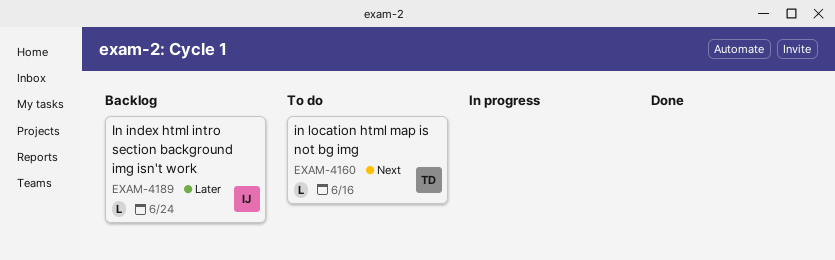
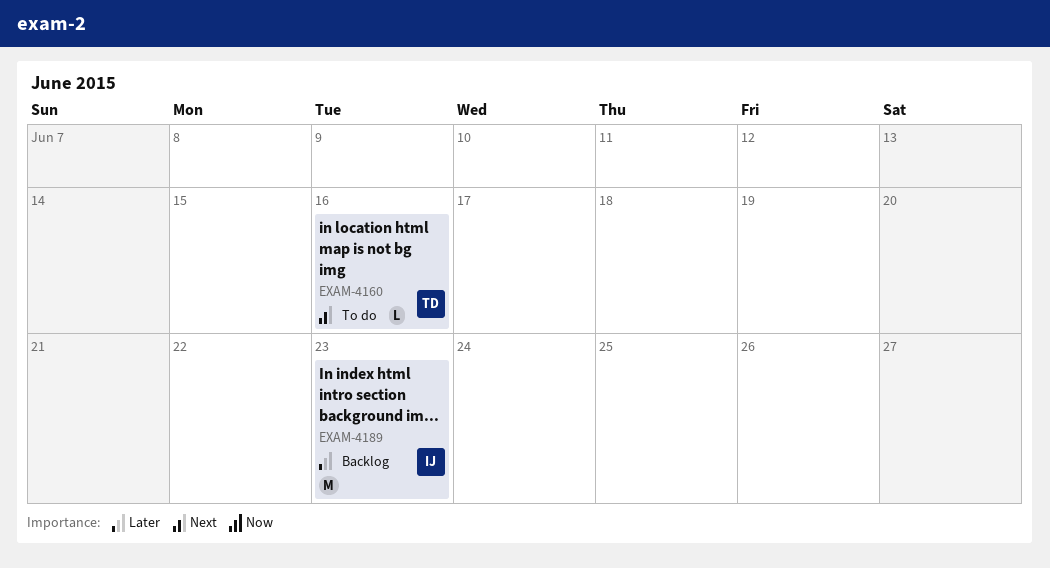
EXAM-4189, estimate: L -> M
EXAM-4189, due: Jun 24 -> Jun 23

